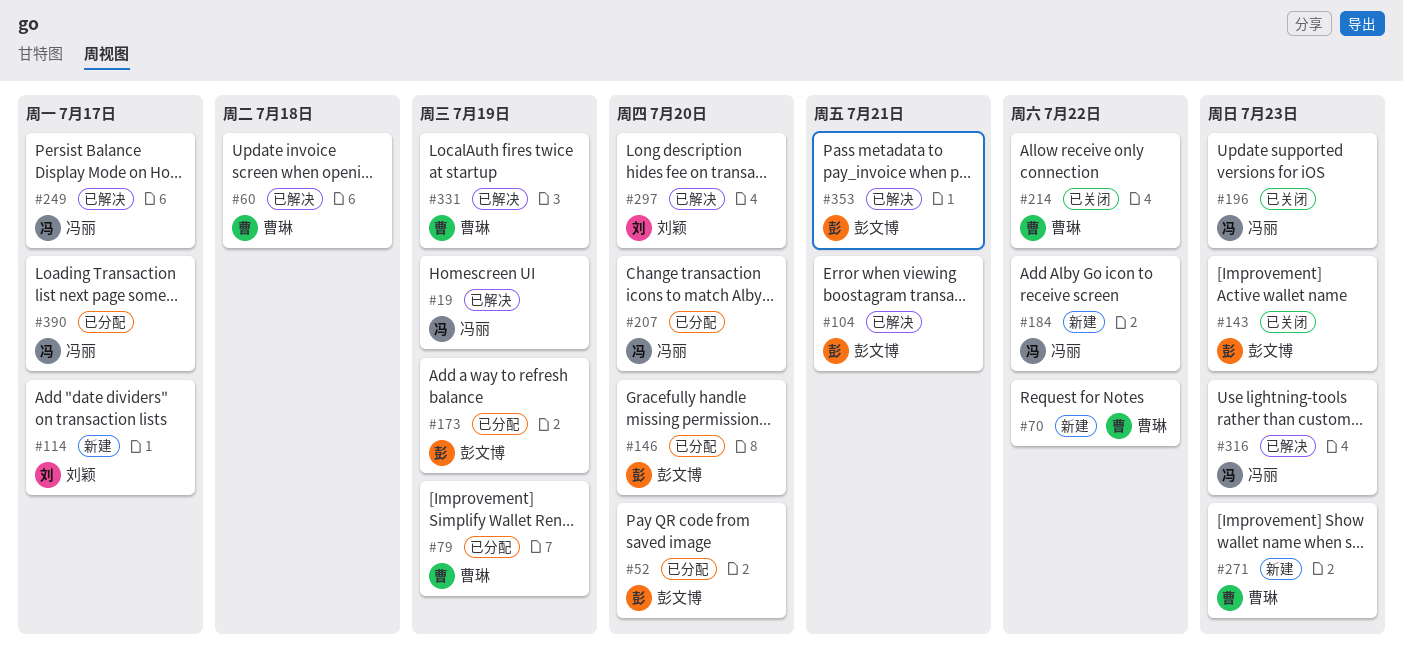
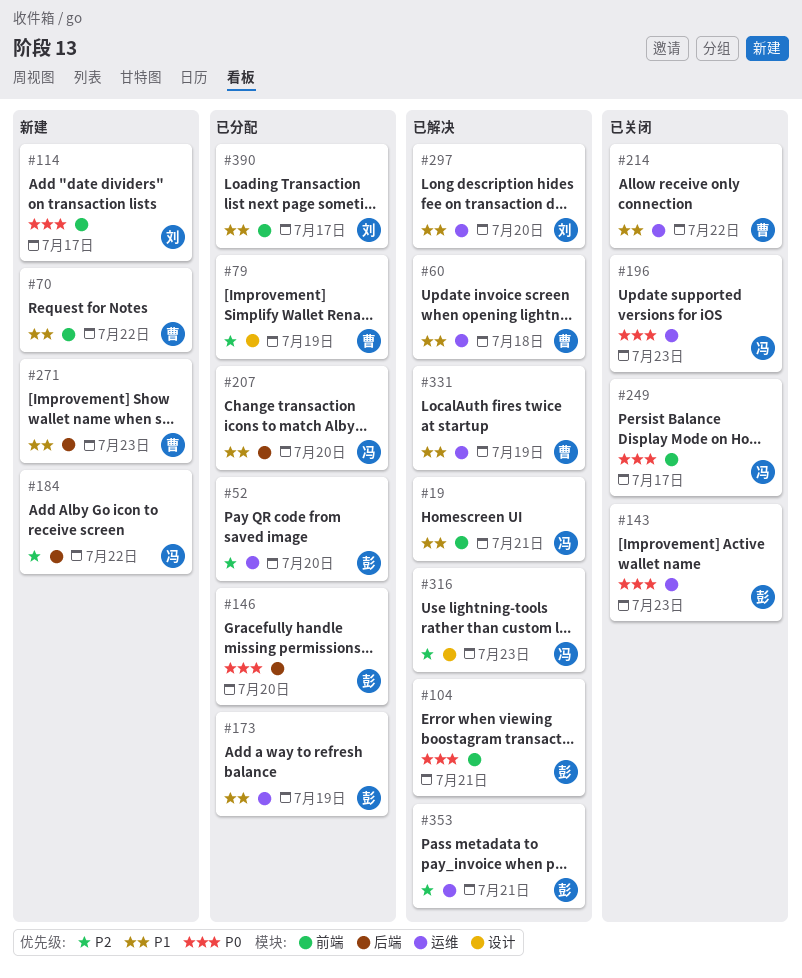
#19, due: Jul 19 -> Jul 21
#249, status: 已解决 -> 已关闭
#390, owner: 冯丽 -> 刘颖

